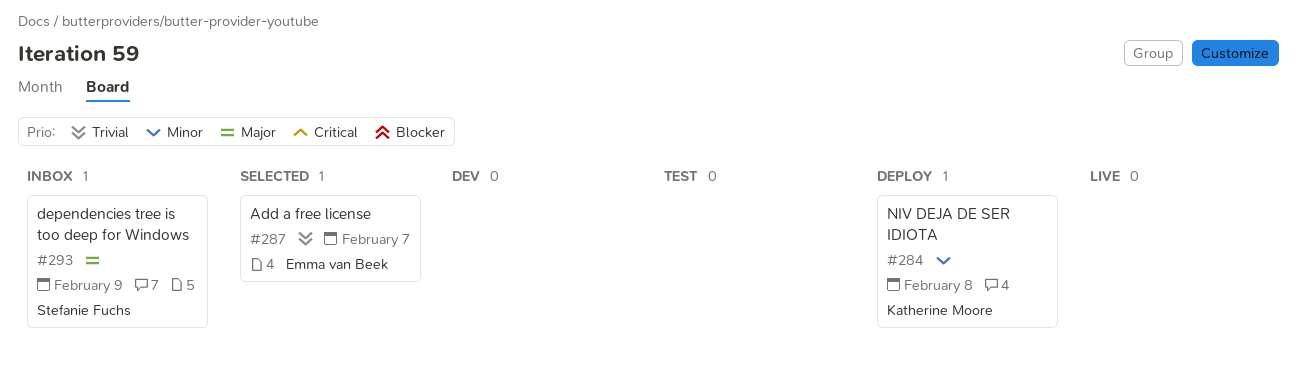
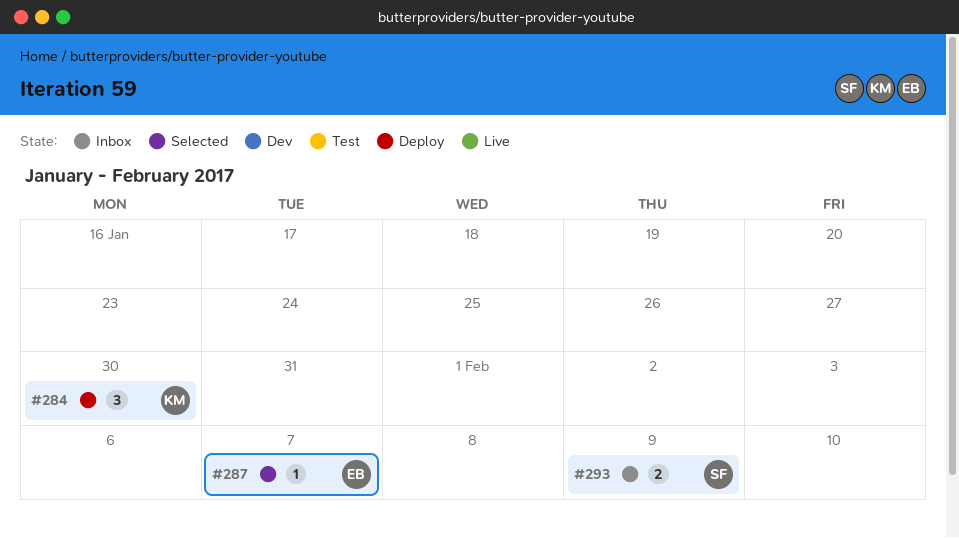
#284, due: Feb 8 -> Jan 30

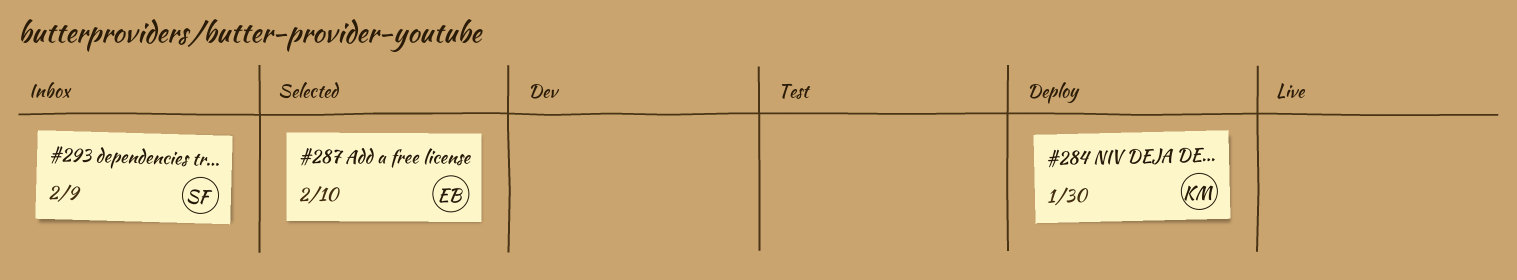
#287, due: Feb 7 -> Feb 10

